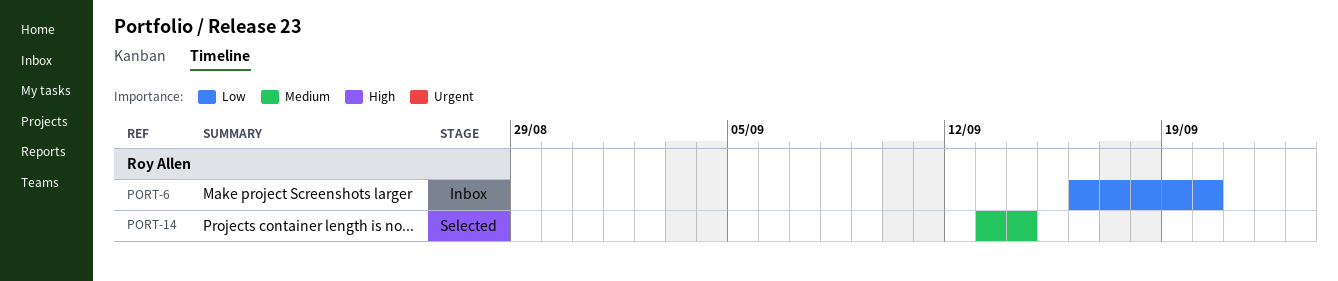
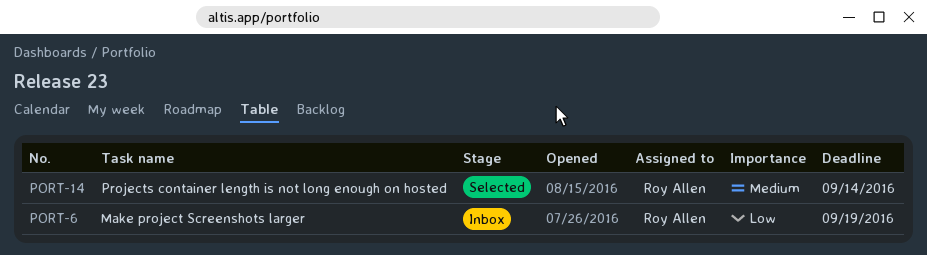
PORT-6, due: Sep 20 -> Sep 19

